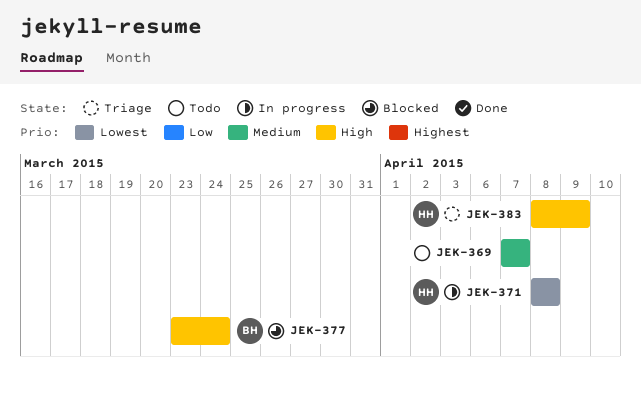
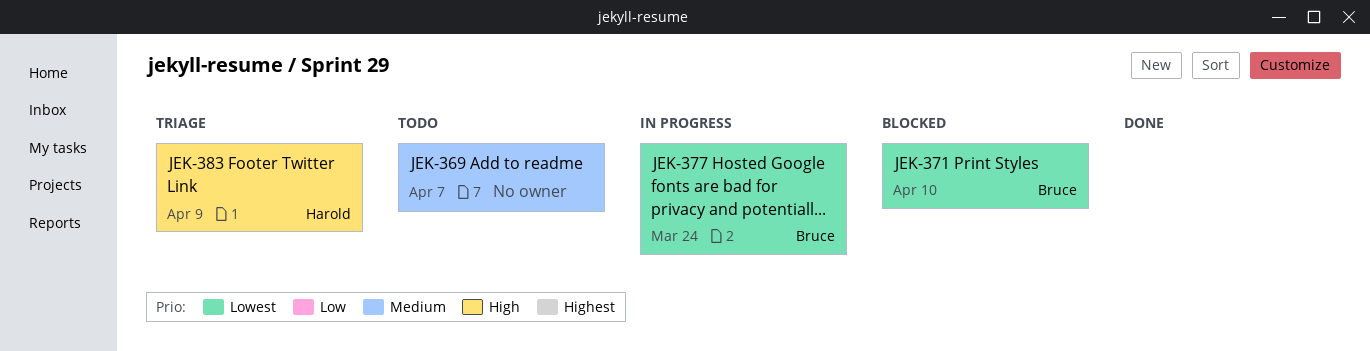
JEK-371, status: In progress -> Blocked
JEK-371, owner: Harold -> Bruce
JEK-371, due: Apr 8 -> Apr 10
JEK-377, status: Blocked -> In progress
JEK-377, priority: High -> Lowest

